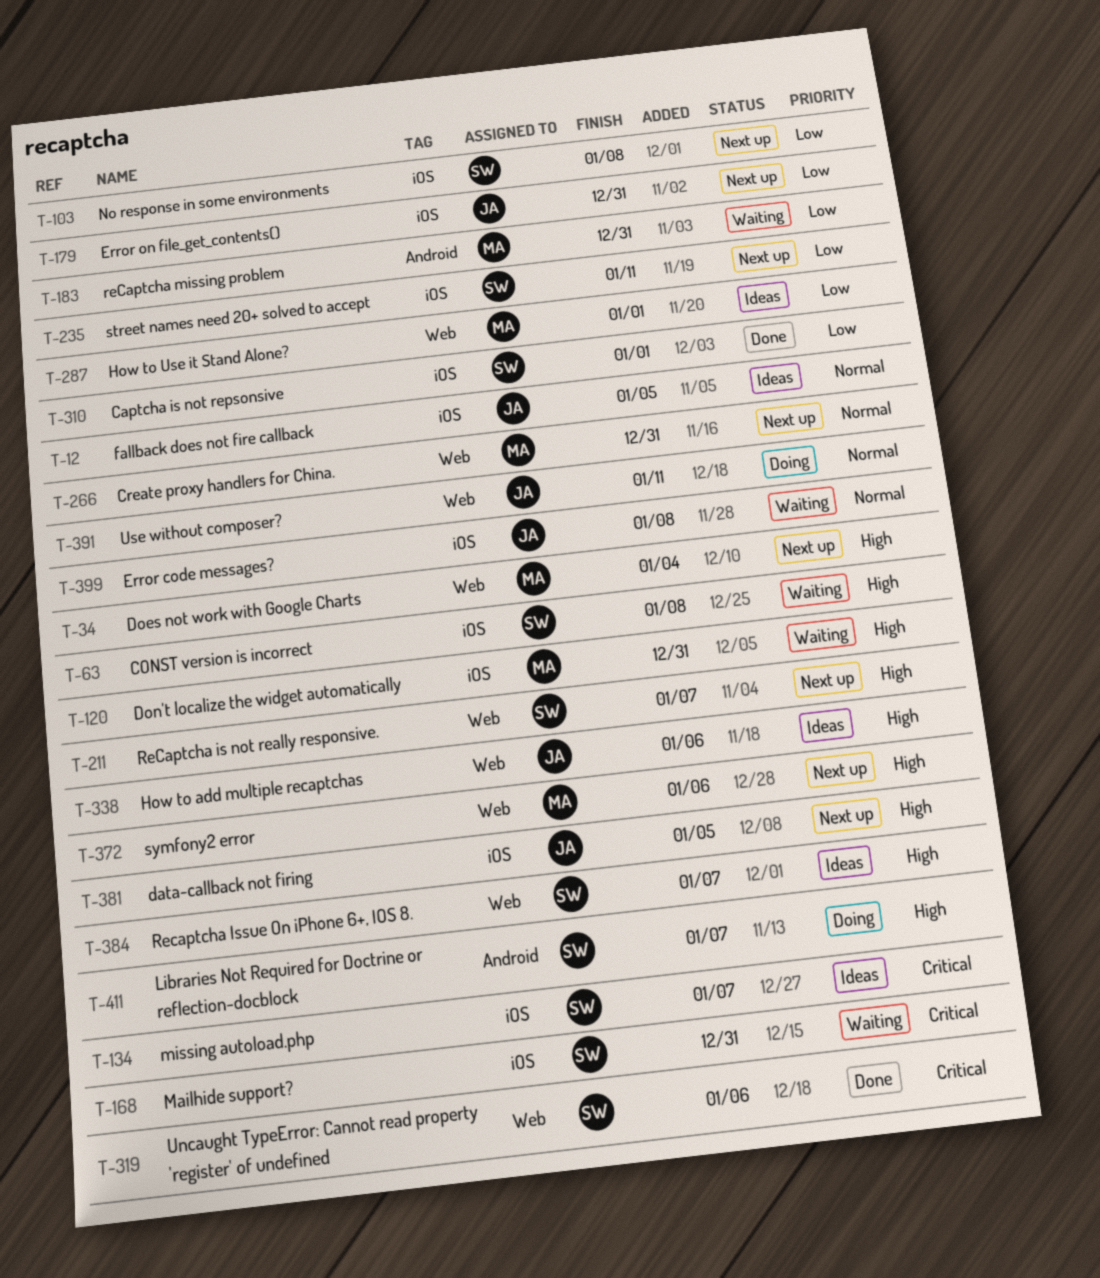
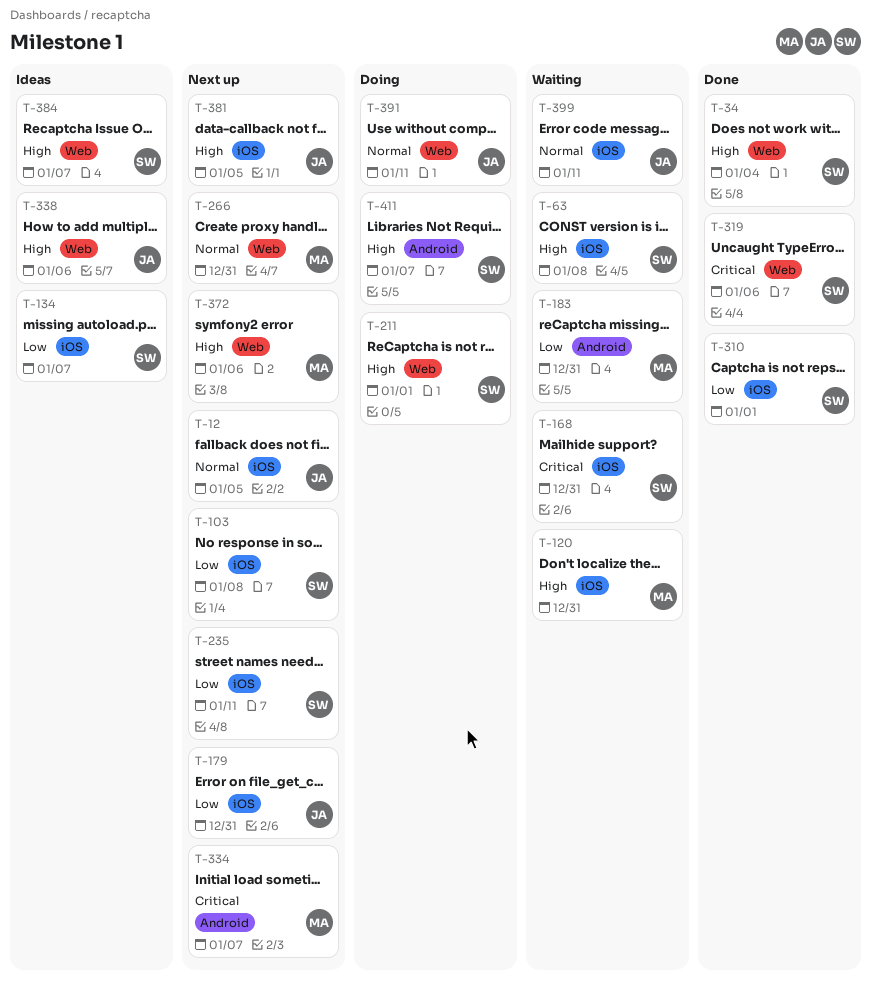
T-12, status: Ideas -> Next up
T-34, status: Next up -> Done
T-34, owner: MA -> SW
T-134, priority: Critical -> Low
T-211, status: Next up -> Doing
T-211, due: Jan 7 -> Jan 1
T-287: present -> none
T-334: none -> present
T-399, due: Jan 8 -> Jan 11

